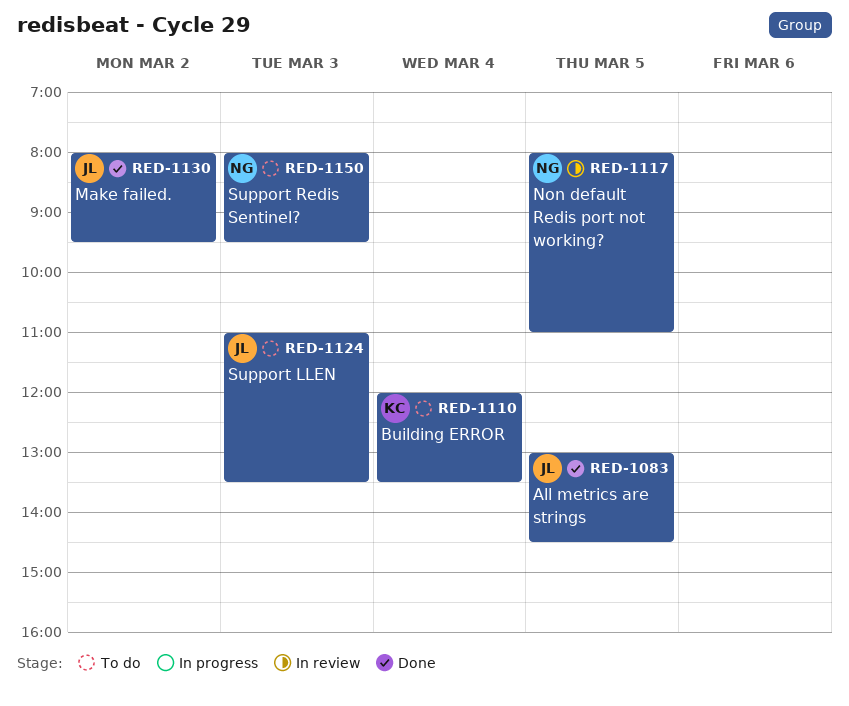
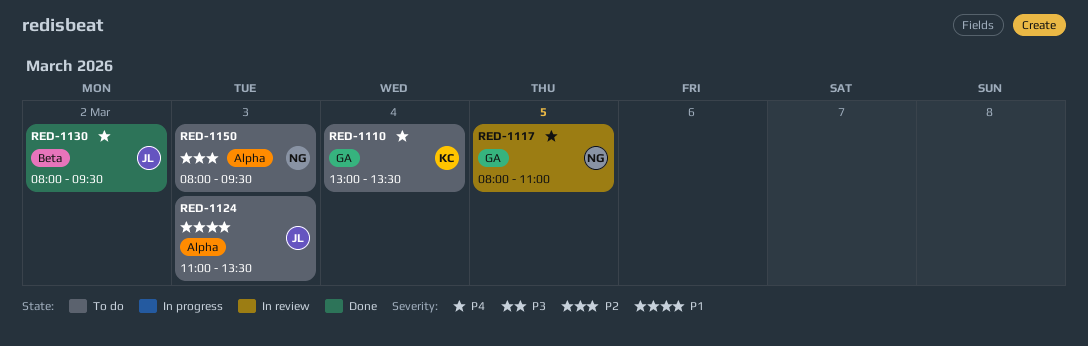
RED-1083: present -> none
RED-1110, begins: 12:00 -> 13:00

